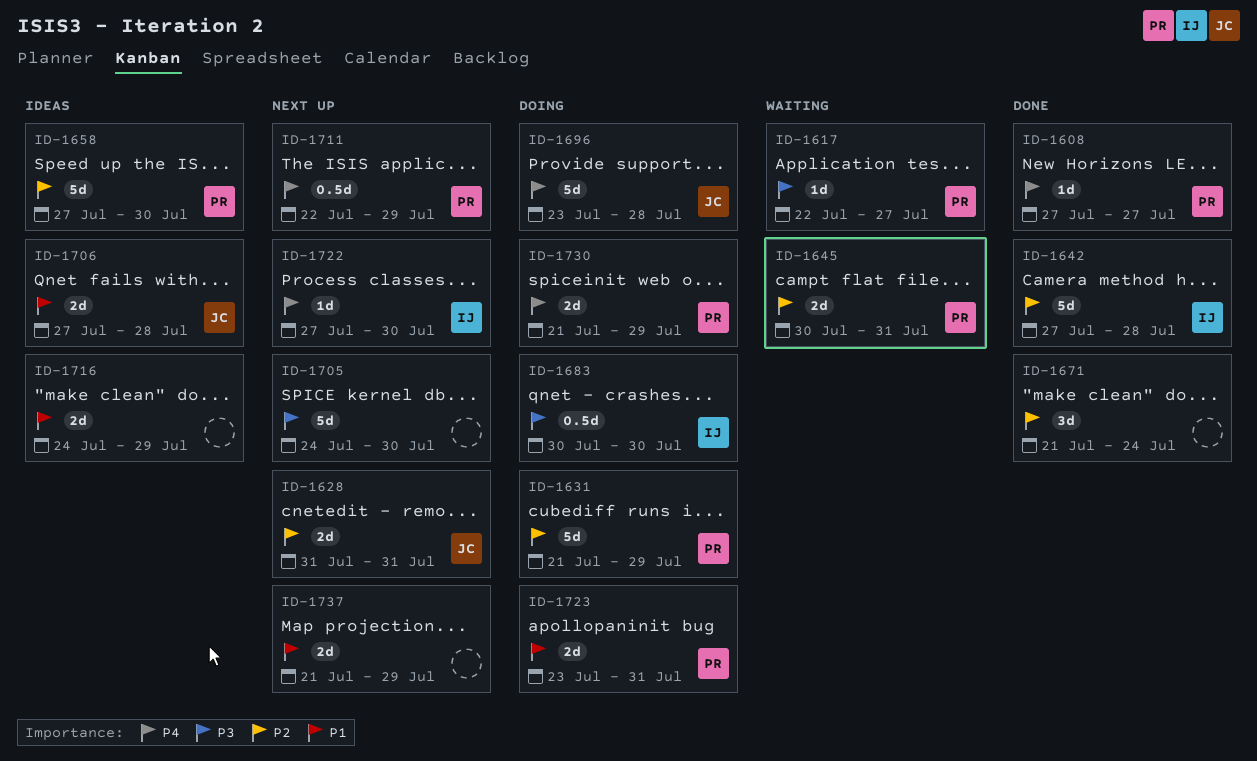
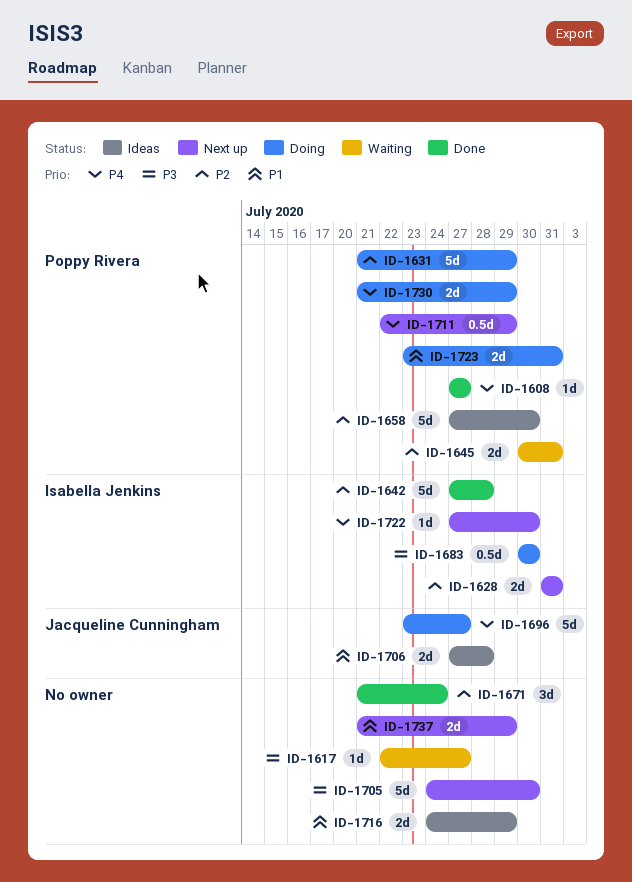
ID-1617, owner: Poppy Rivera -> none
ID-1628, owner: Jacqueline Cunningham -> Isabella Jenkins
ID-1696, due: Jul 28 -> Jul 27

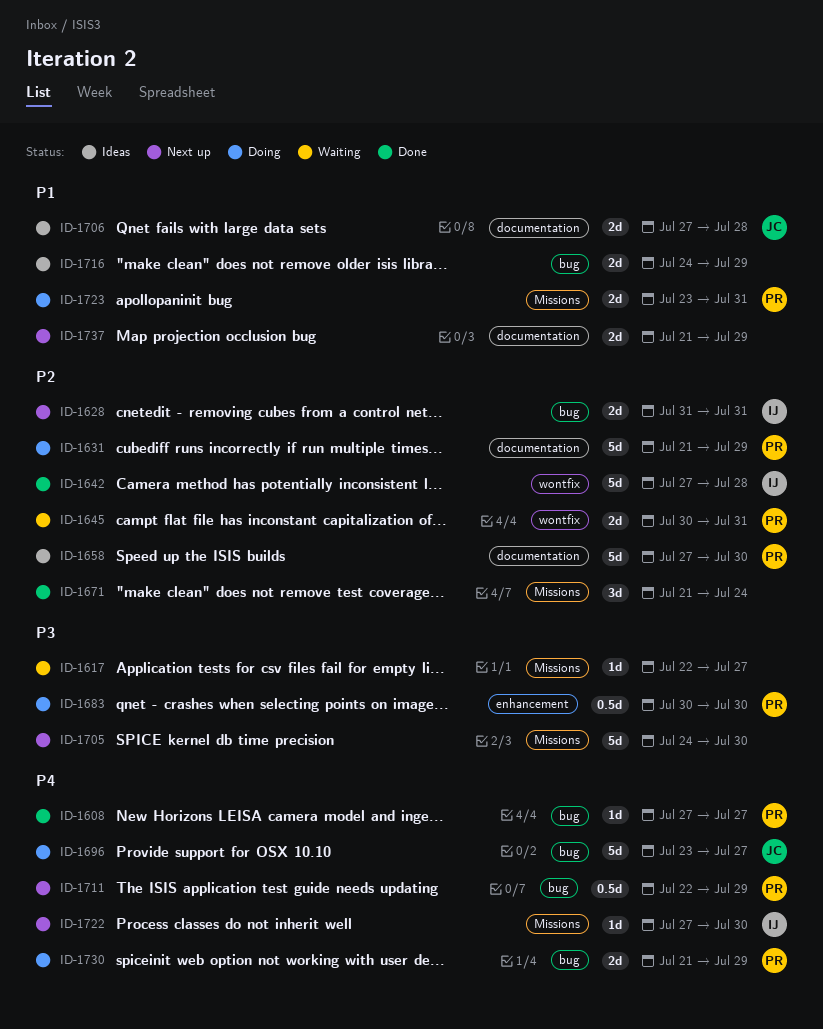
ID-1683, owner: Isabella Jenkins -> Poppy Rivera

